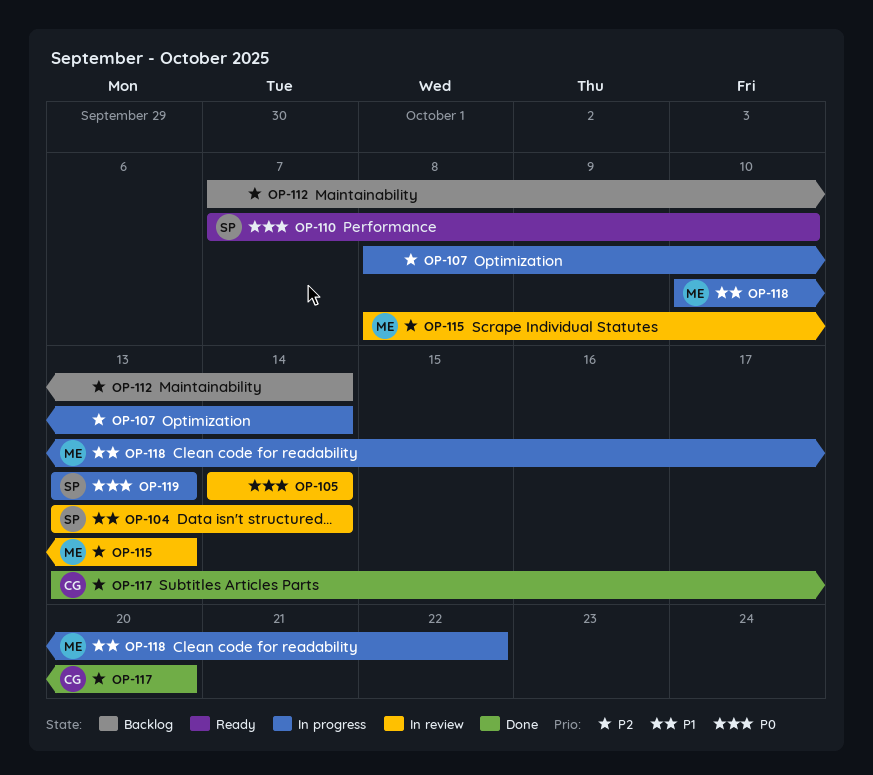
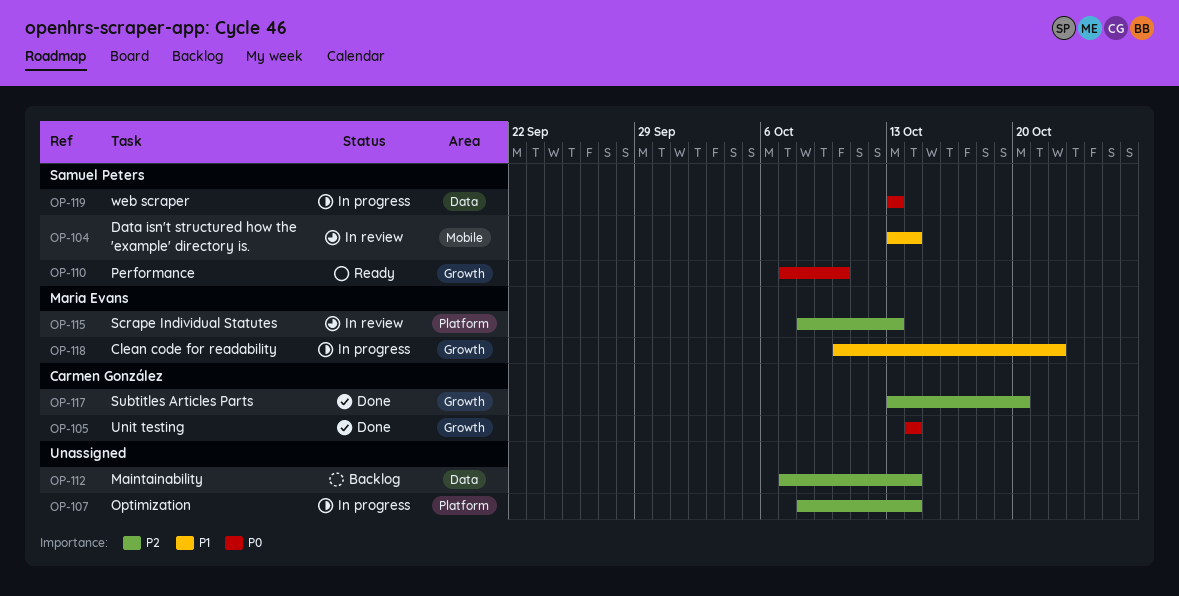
OP-105, status: In review -> Done
OP-105, owner: none -> Carmen González

